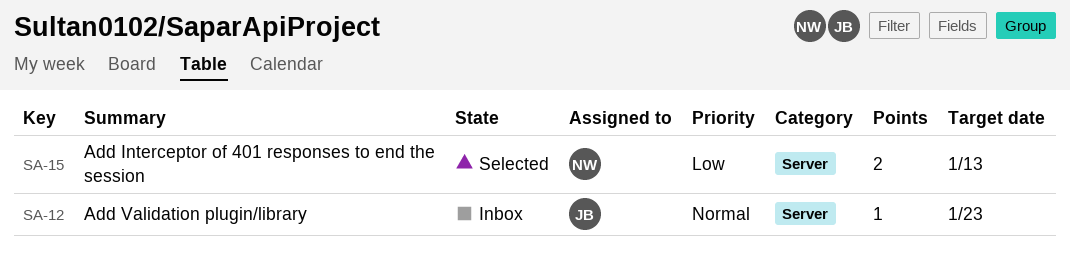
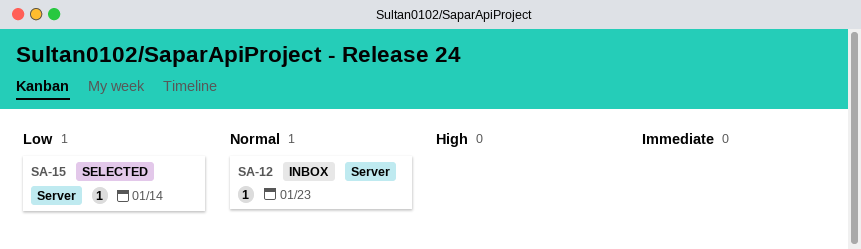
SA-15, estimate: 2 -> 1
SA-15, due: Jan 13 -> Jan 14

